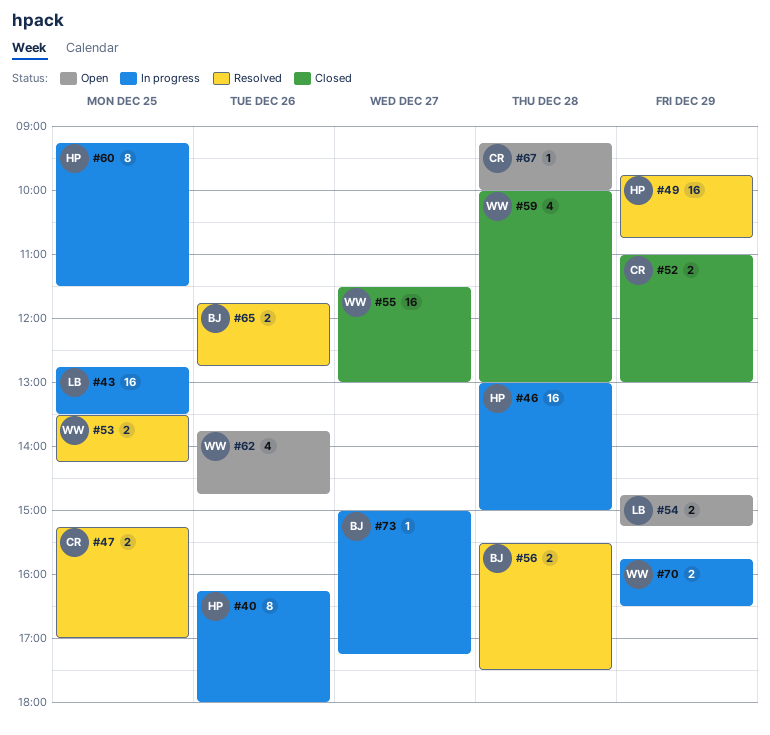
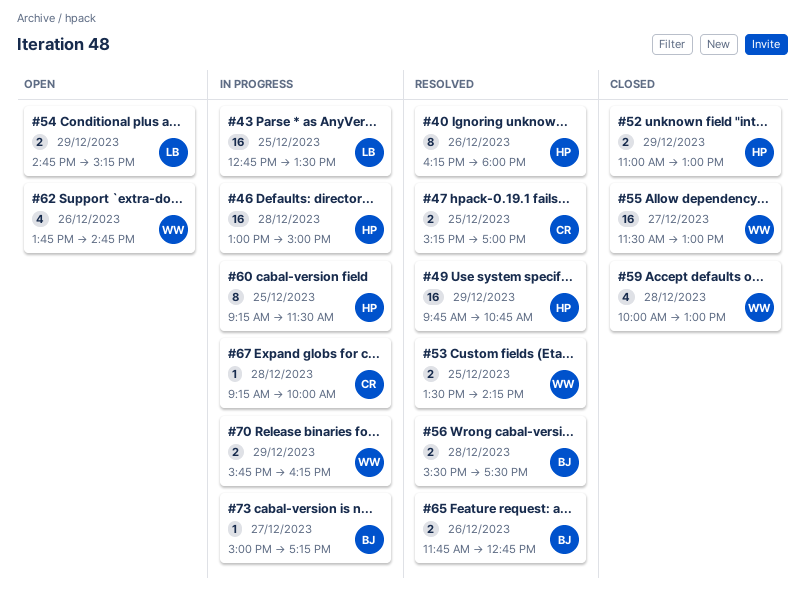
#40, status: In progress -> Resolved
#52, owner: CR -> HP
#67, status: Open -> In progress
#70, ends: 16:30 -> 16:15

